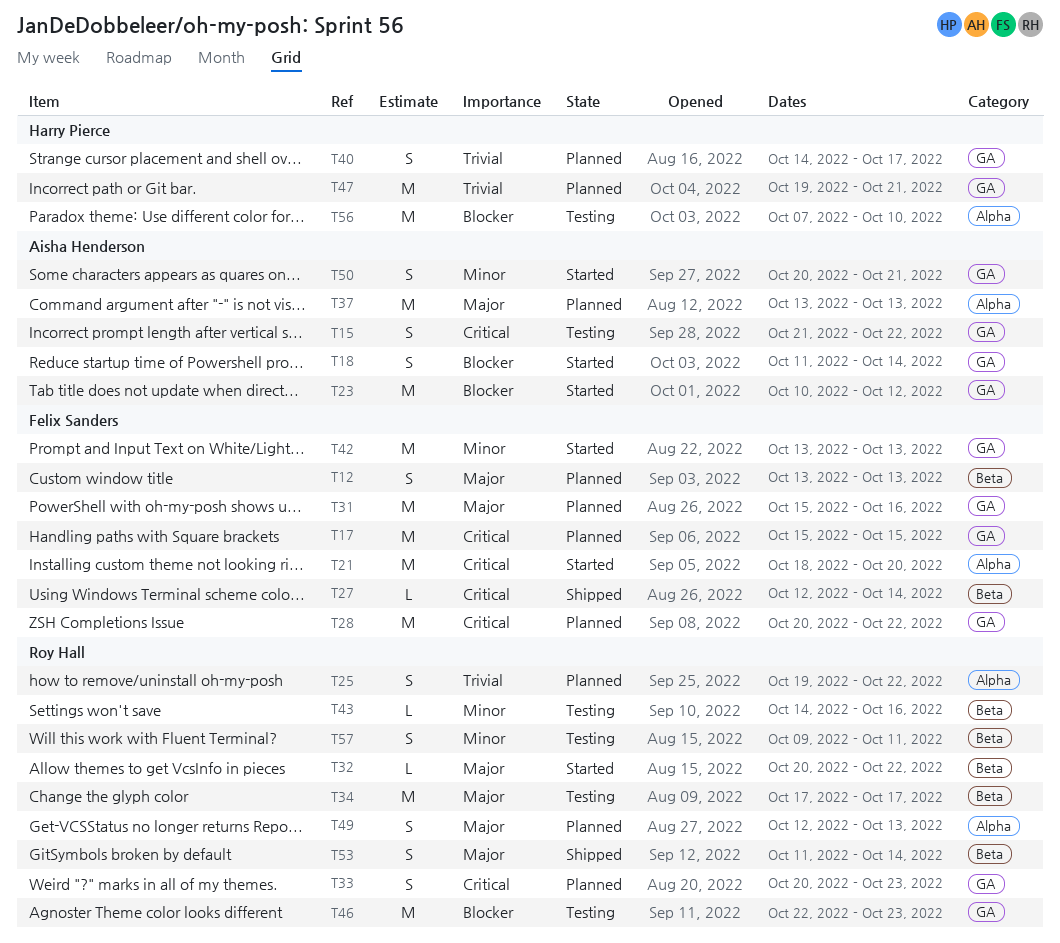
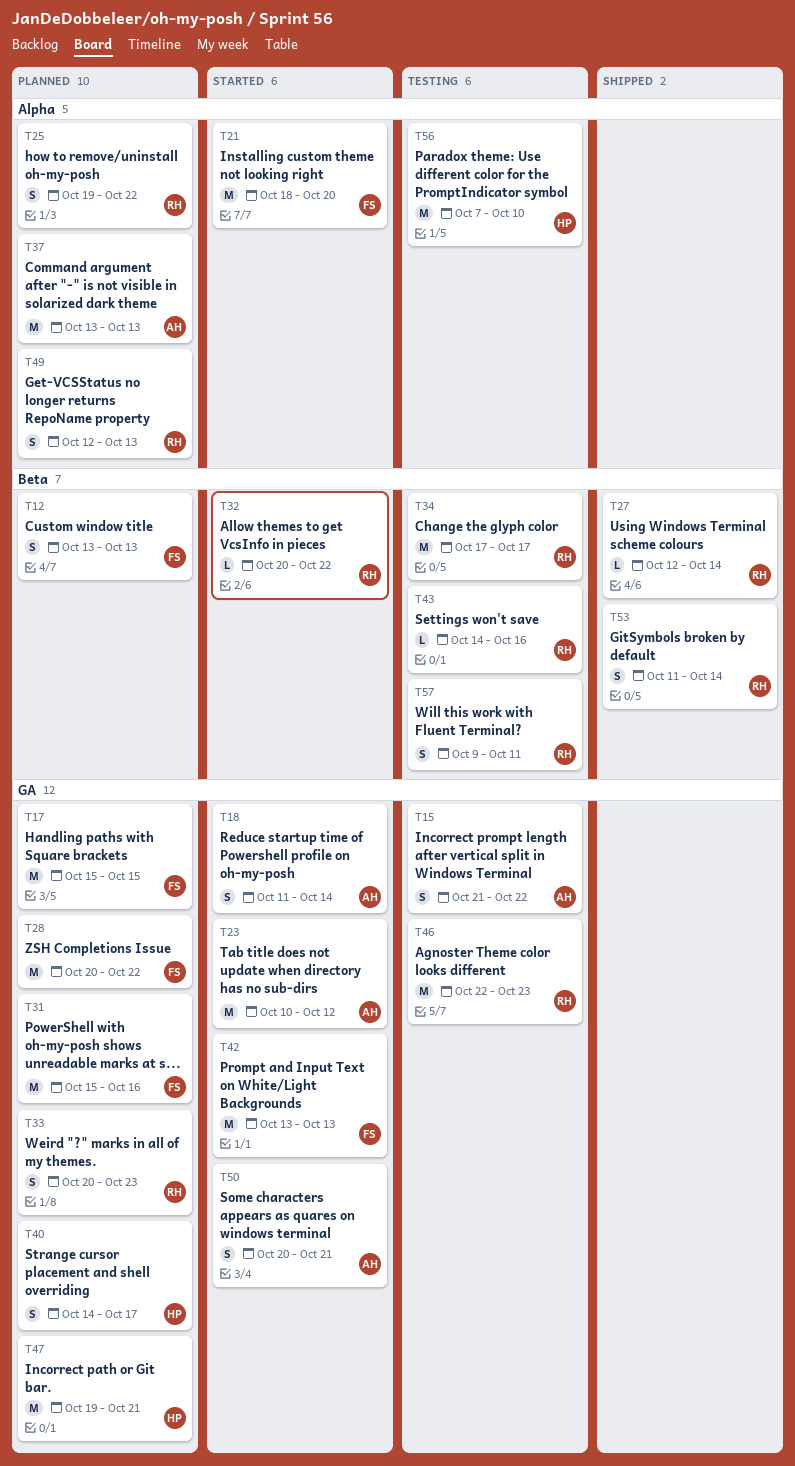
T27, owner: Felix Sanders -> Roy Hall

